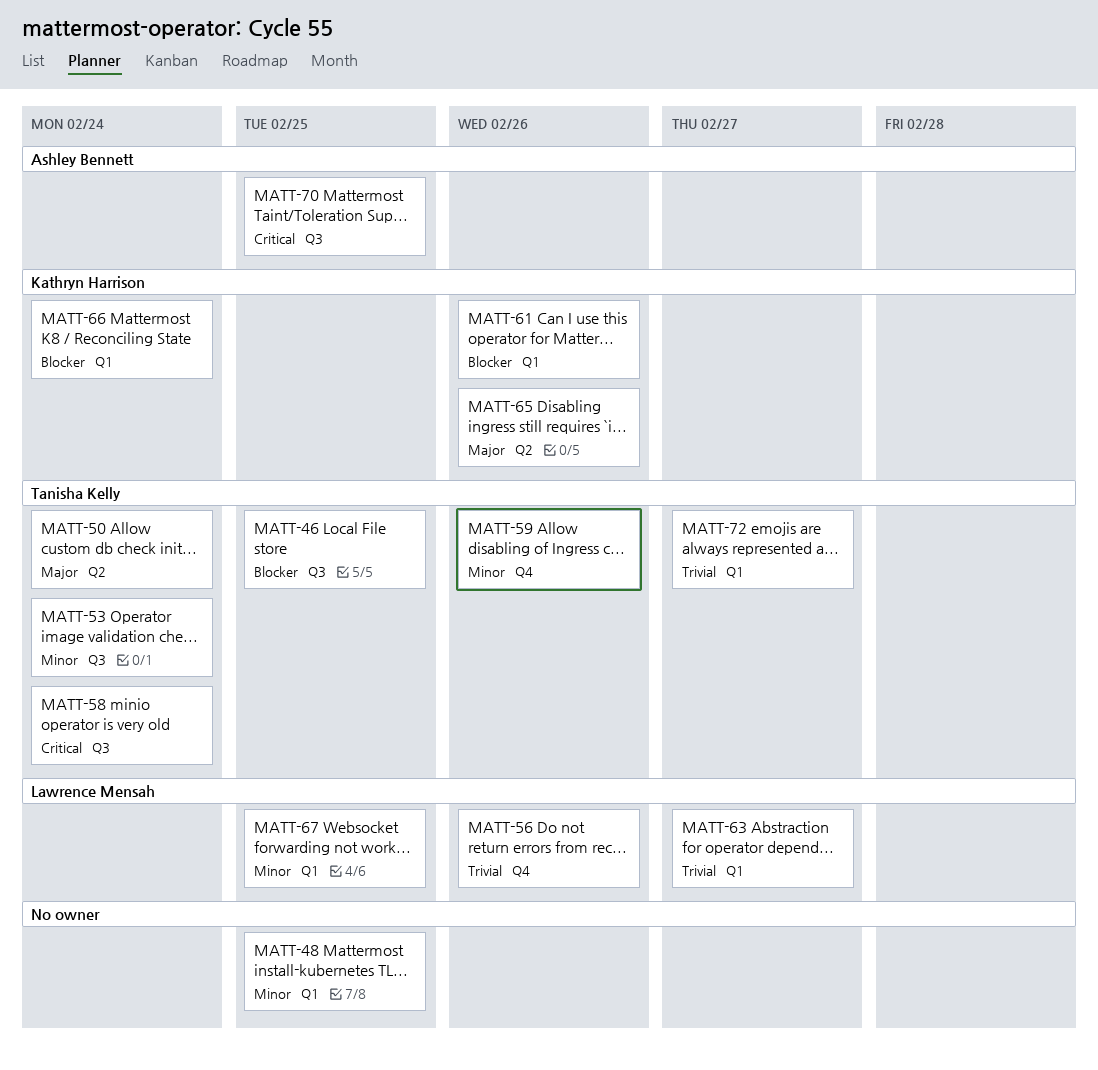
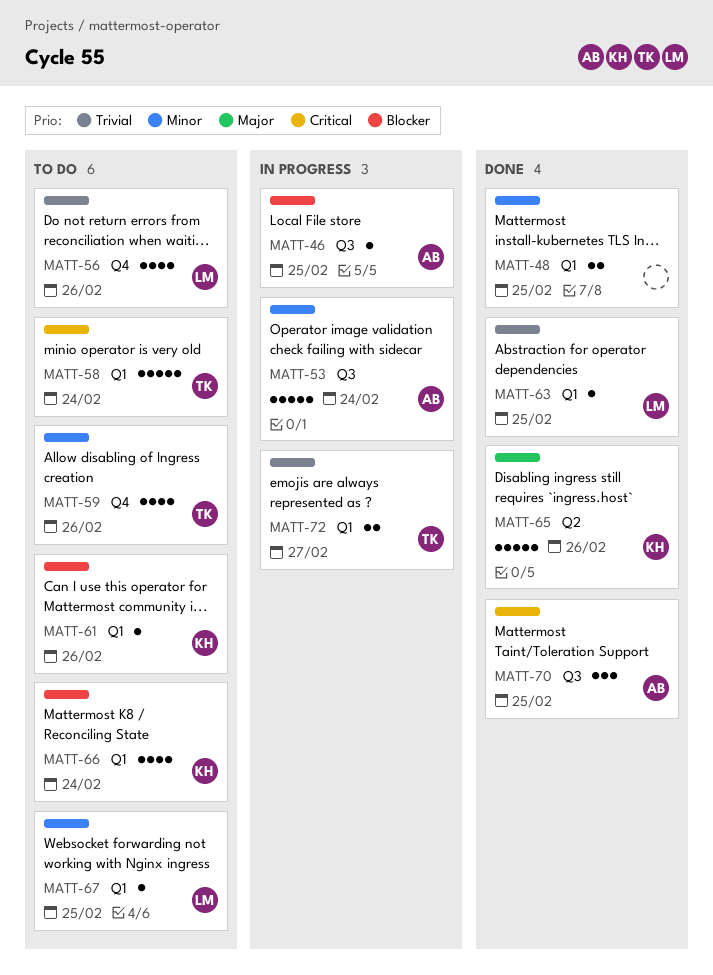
MATT-46, owner: Tanisha Kelly -> Ashley Bennett
MATT-50: present -> none
MATT-53, owner: Tanisha Kelly -> Ashley Bennett
MATT-58, label: Q3 -> Q1
MATT-63, due: Feb 27 -> Feb 25

